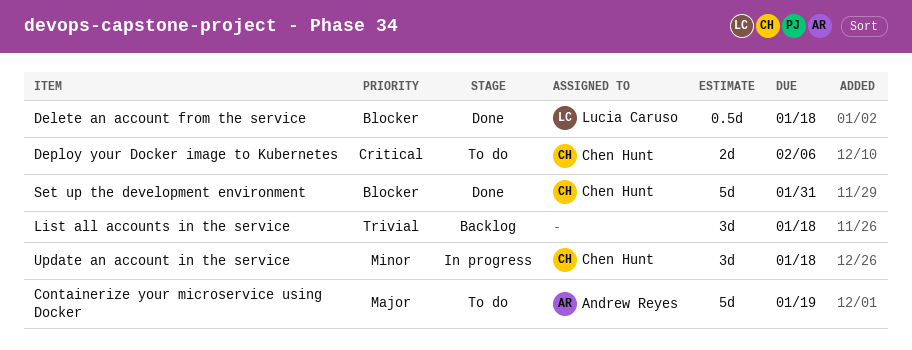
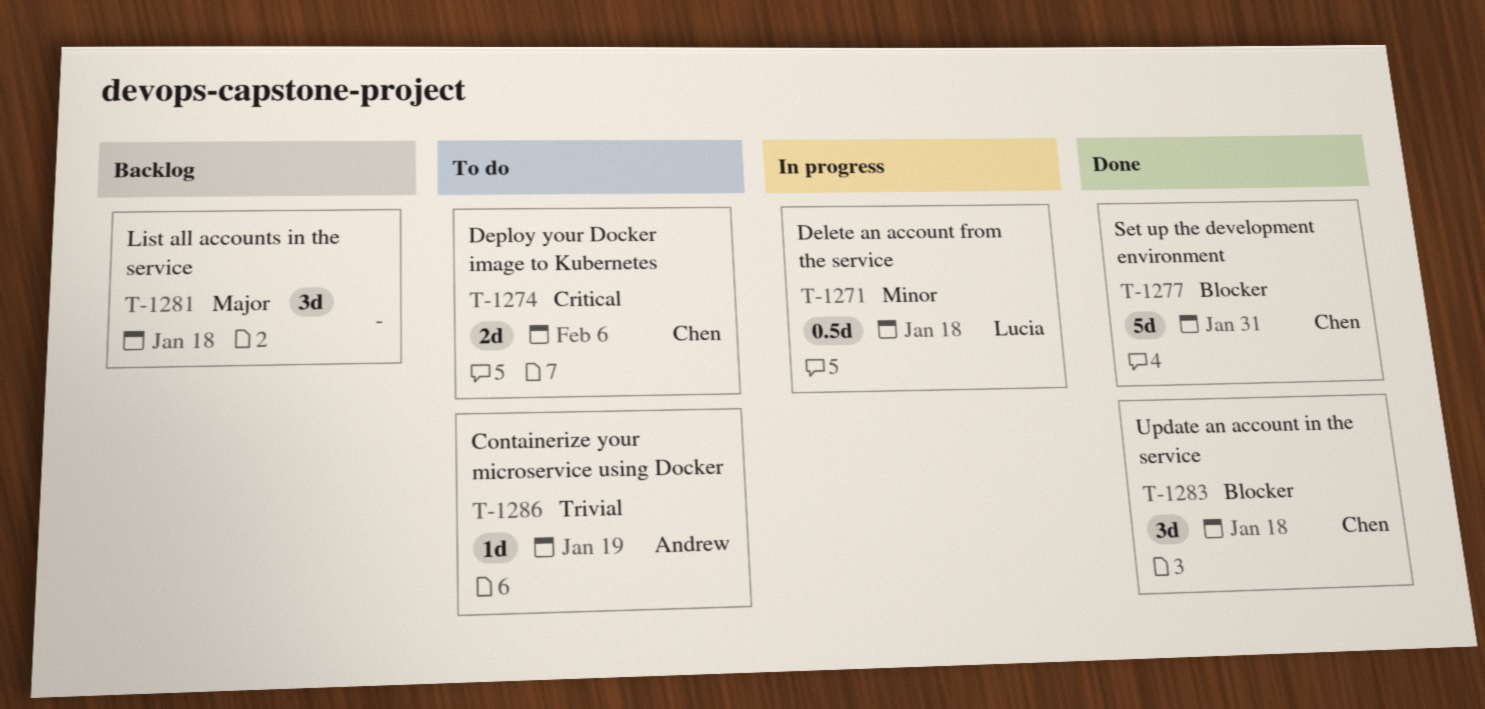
Containerize your microservice using Docker, priority: Major -> Trivial
Containerize your microservice using Docker, estimate: 5d -> 1d
Delete an account from the service, status: Done -> In progress
Delete an account from the service, priority: Blocker -> Minor
List all accounts in the service, priority: Trivial -> Major
Update an account in the service, status: In progress -> Done
Update an account in the service, priority: Minor -> Blocker

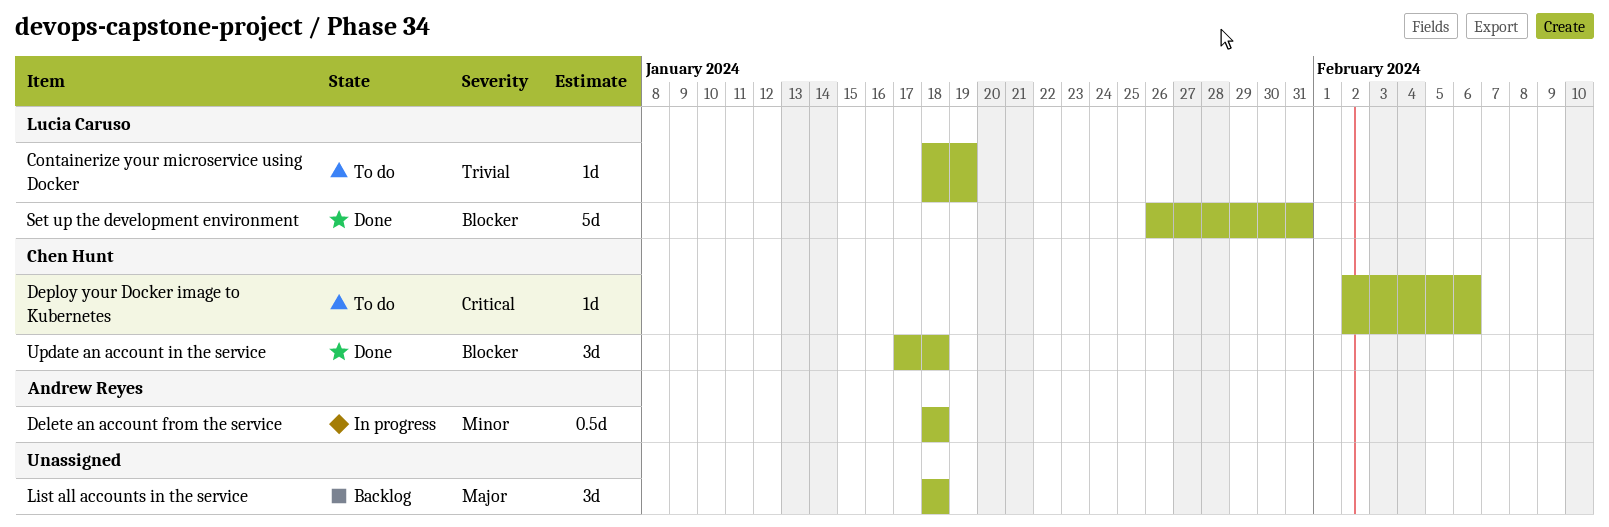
Containerize your microservice using Docker, owner: Andrew Reyes -> Lucia Caruso
Delete an account from the service, owner: Lucia Caruso -> Andrew Reyes
Deploy your Docker image to Kubernetes, estimate: 2d -> 1d
Set up the development environment, owner: Chen Hunt -> Lucia Caruso

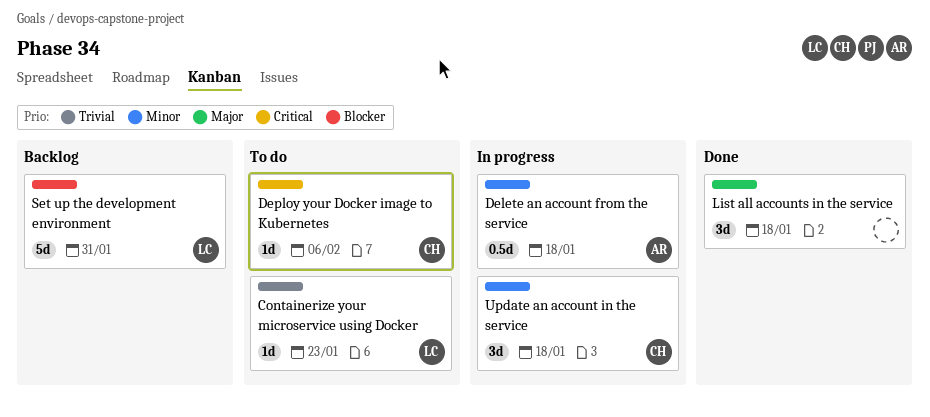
Containerize your microservice using Docker, due: Jan 19 -> Jan 23
List all accounts in the service, status: Backlog -> Done
Set up the development environment, status: Done -> Backlog
Update an account in the service, status: Done -> In progress
Update an account in the service, priority: Blocker -> Minor

